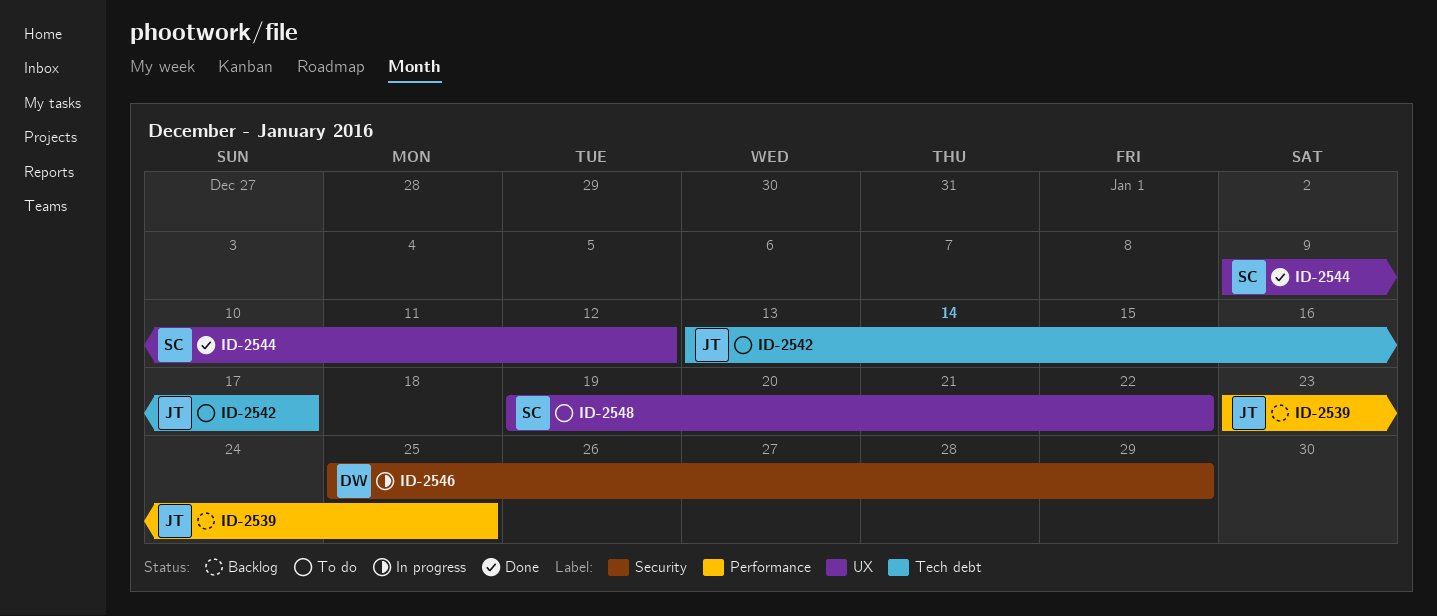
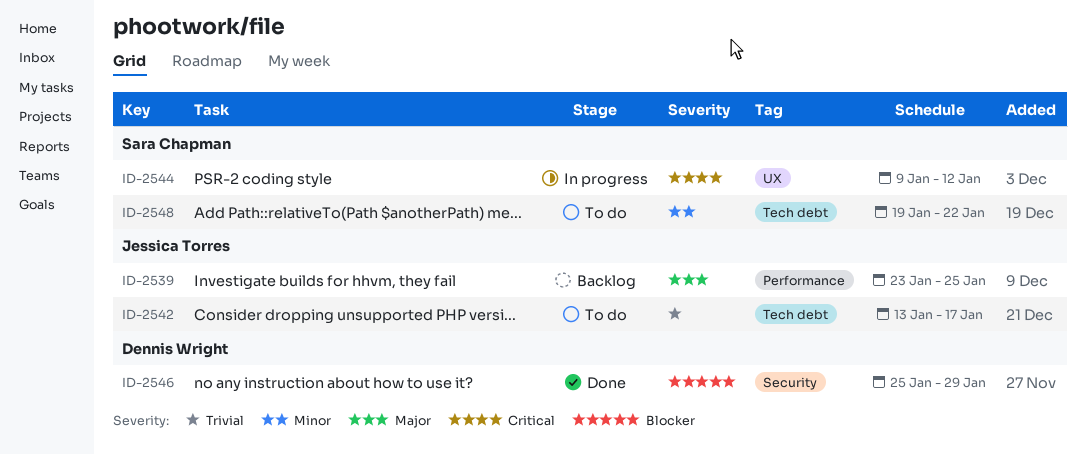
ID-2544, status: Done -> In progress
ID-2546, status: In progress -> Done
ID-2548, label: UX -> Tech debt

